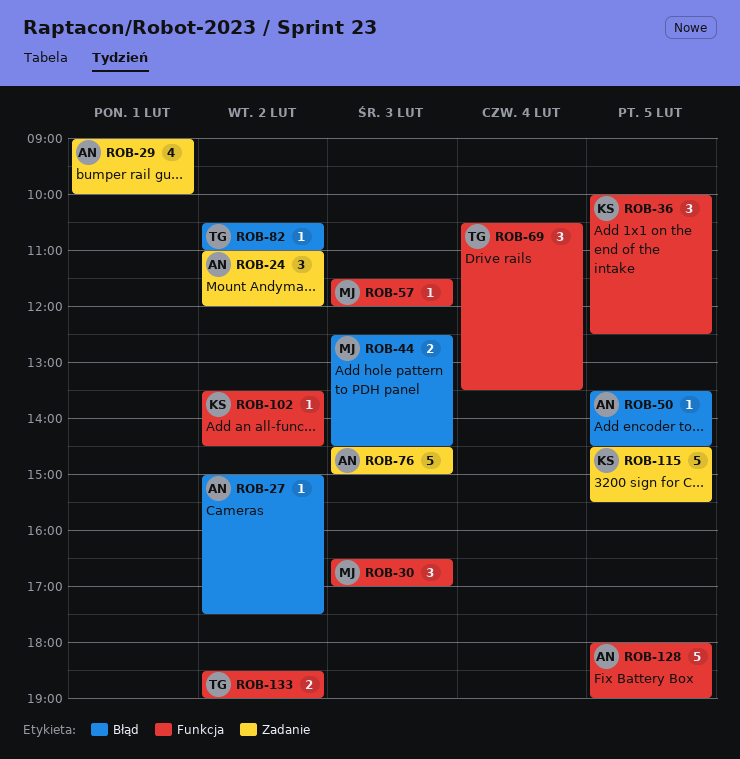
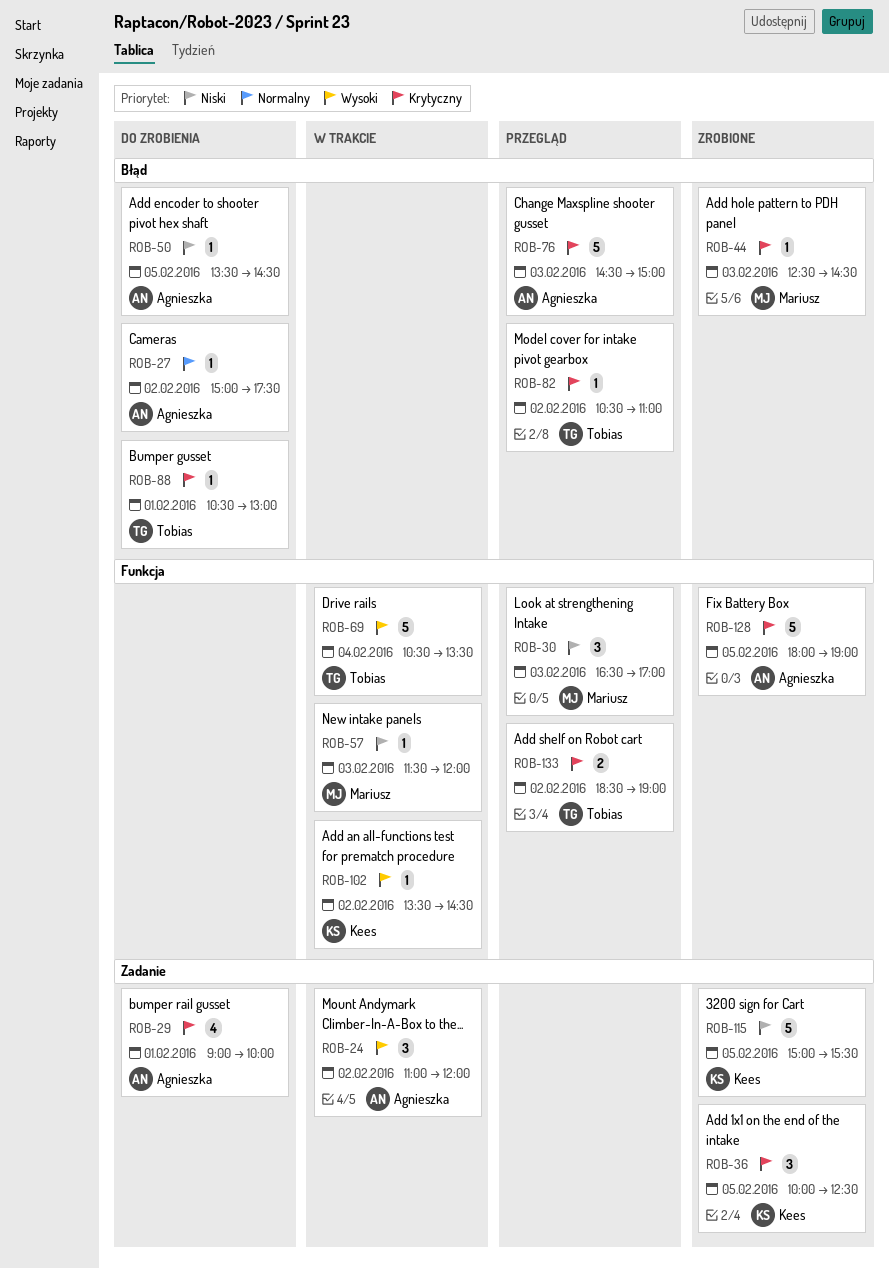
ROB-36, label: Funkcja -> Zadanie
ROB-44, estimate: 2 -> 1
ROB-69, estimate: 3 -> 5
ROB-76, label: Zadanie -> Błąd
ROB-88: none -> present
ROB-115, begins: 14:30 -> 15:00

